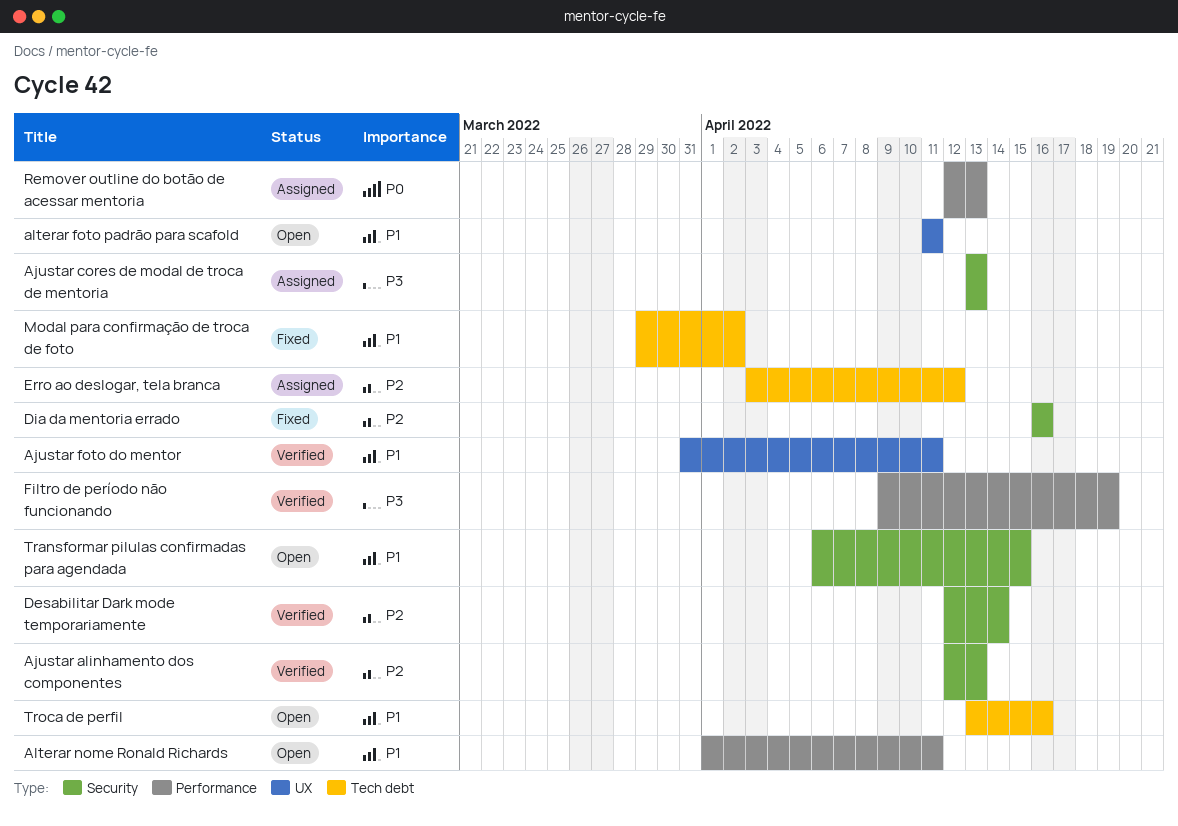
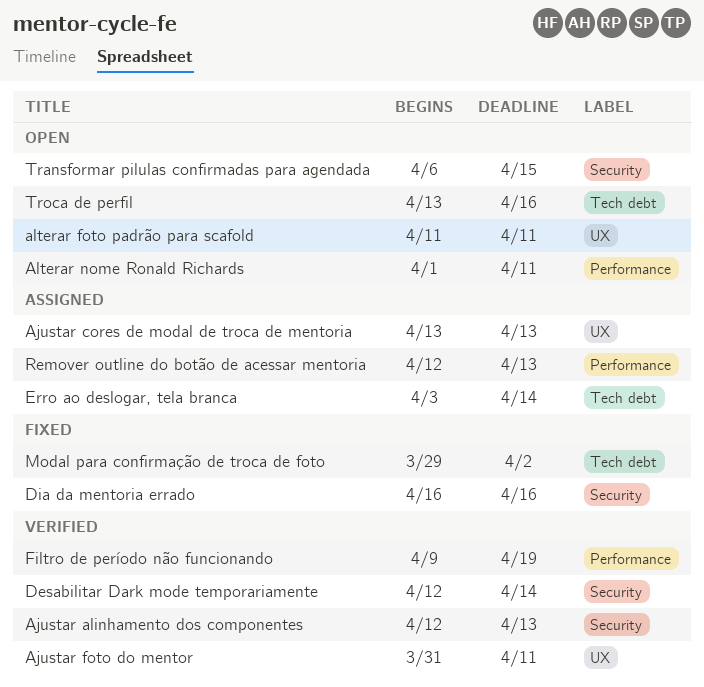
Ajustar cores de modal de troca de mentoria, label: Security -> UX
Erro ao deslogar, tela branca, due: Apr 12 -> Apr 14

